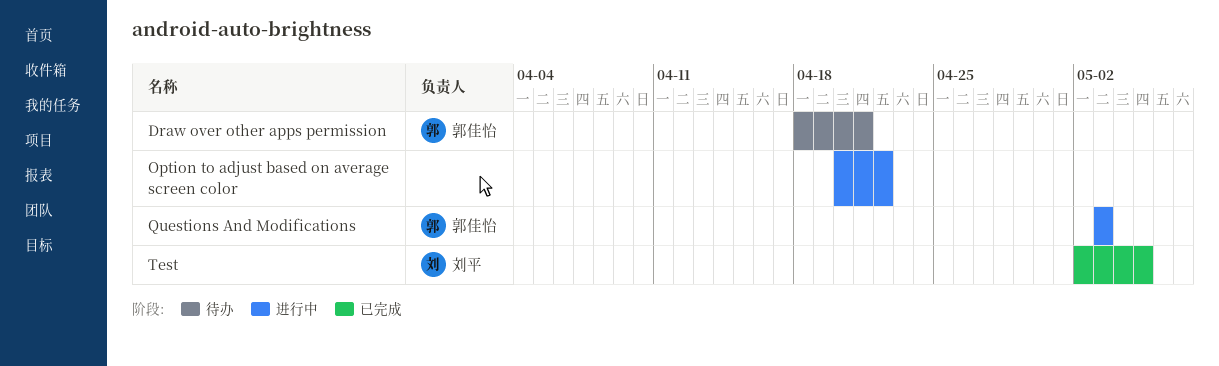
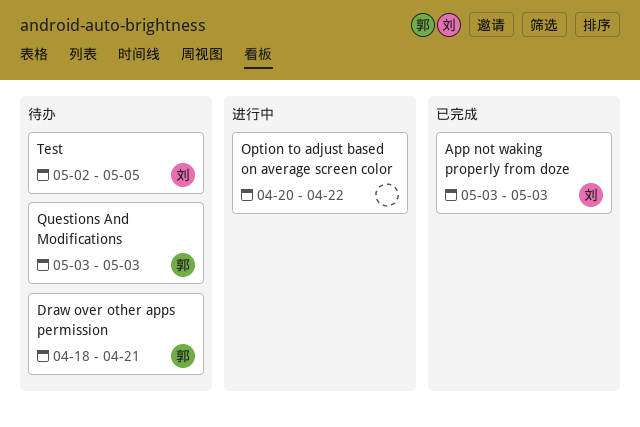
App not waking properly from doze: none -> present
Questions And Modifications, status: 进行中 -> 待办
Test, status: 已完成 -> 待办

